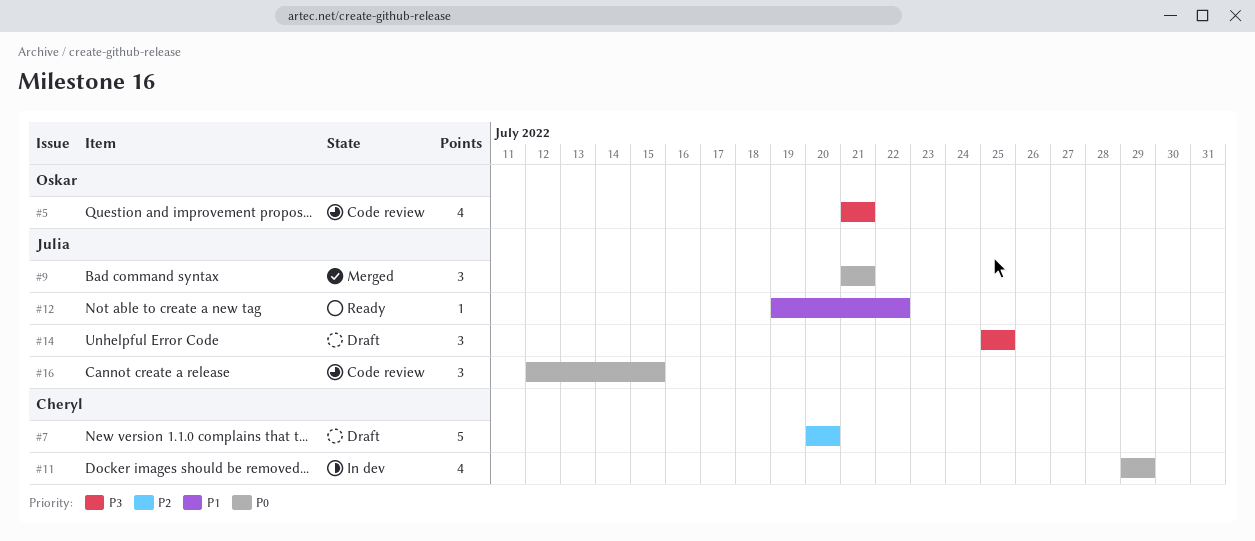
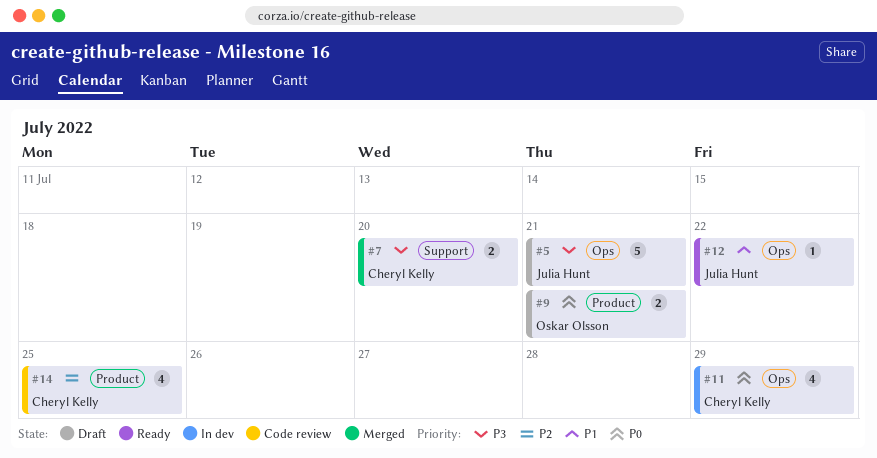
#5, status: Code review -> Draft
#5, owner: Oskar Olsson -> Julia Hunt
#5, estimate: 4 -> 5
#7, status: Draft -> Merged
#7, priority: P2 -> P3
#7, estimate: 5 -> 2
#9, status: Merged -> Draft
#9, owner: Julia Hunt -> Oskar Olsson
#9, estimate: 3 -> 2
#14, status: Draft -> Code review
#14, owner: Julia Hunt -> Cheryl Kelly
#14, priority: P3 -> P2
#14, estimate: 3 -> 4
#16: present -> none

